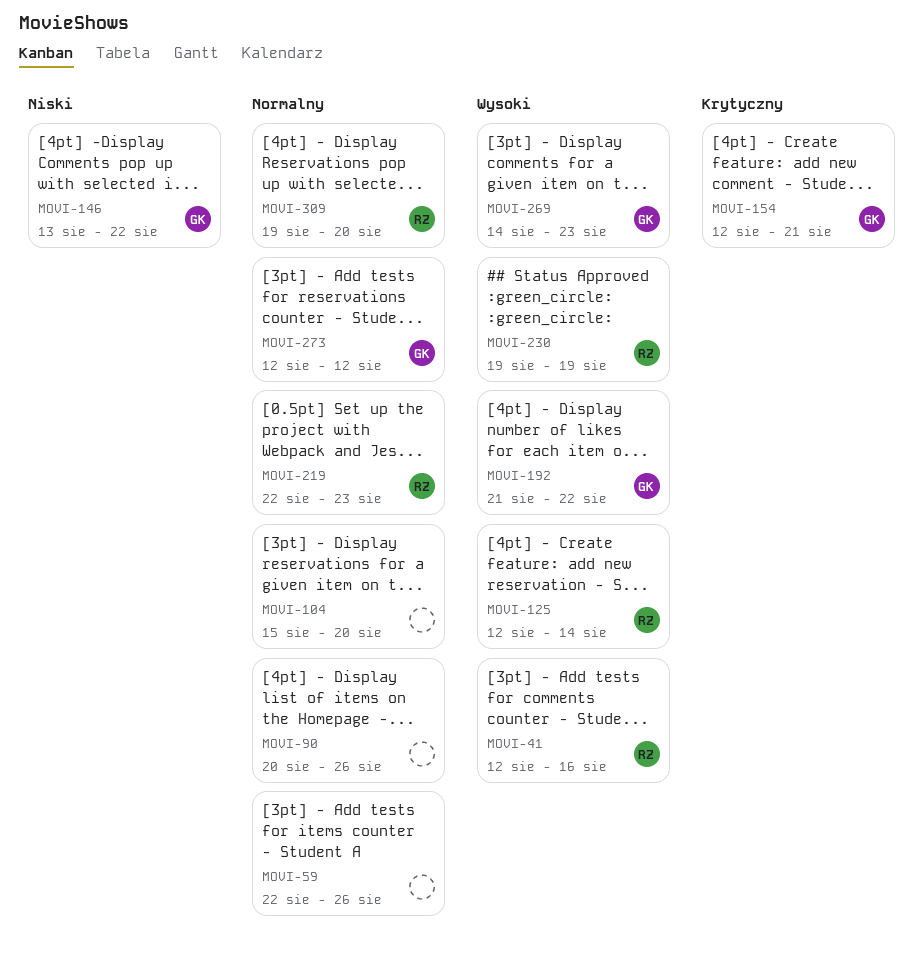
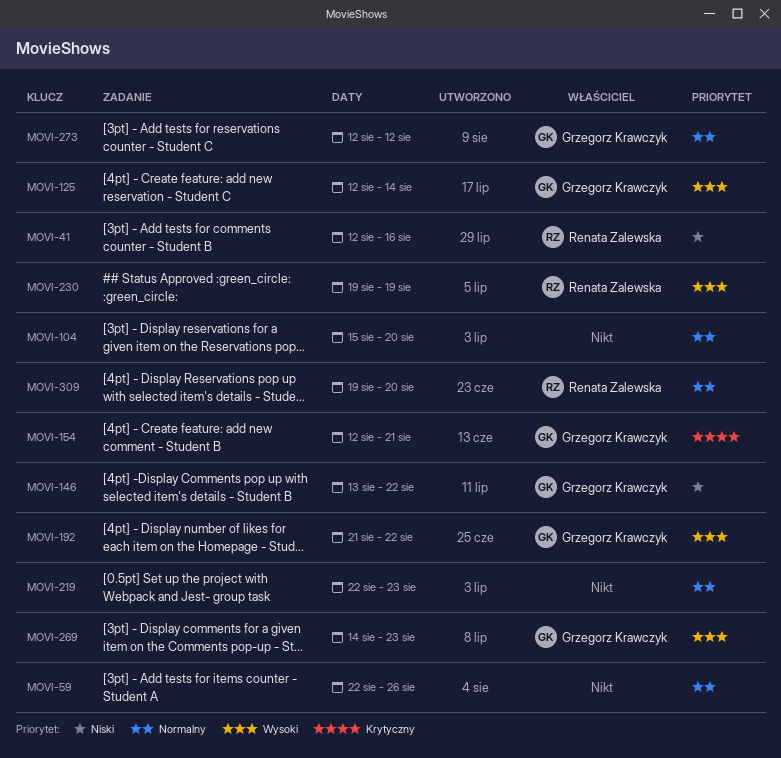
MOVI-41, priority: Wysoki -> Niski
MOVI-90: present -> none
MOVI-125, owner: Renata Zalewska -> Grzegorz Krawczyk
MOVI-219, owner: Renata Zalewska -> none

